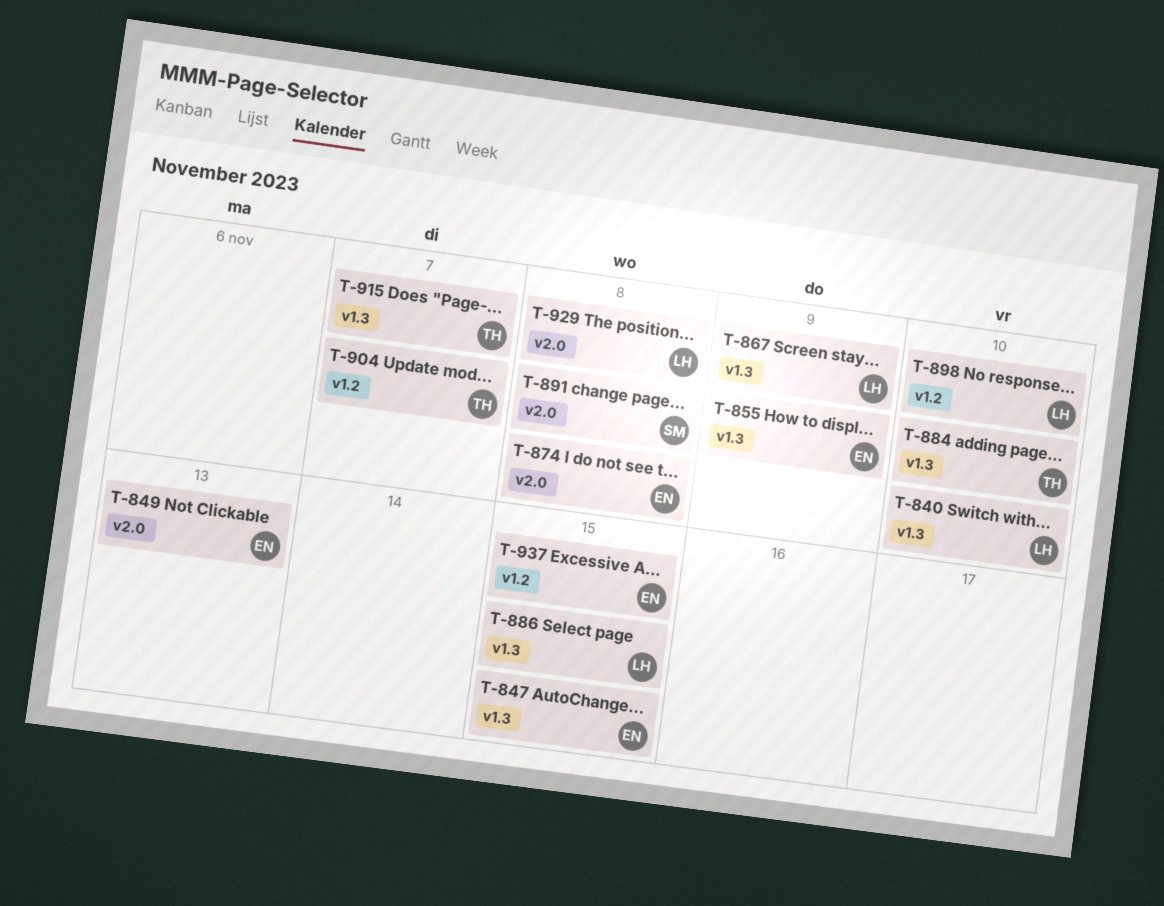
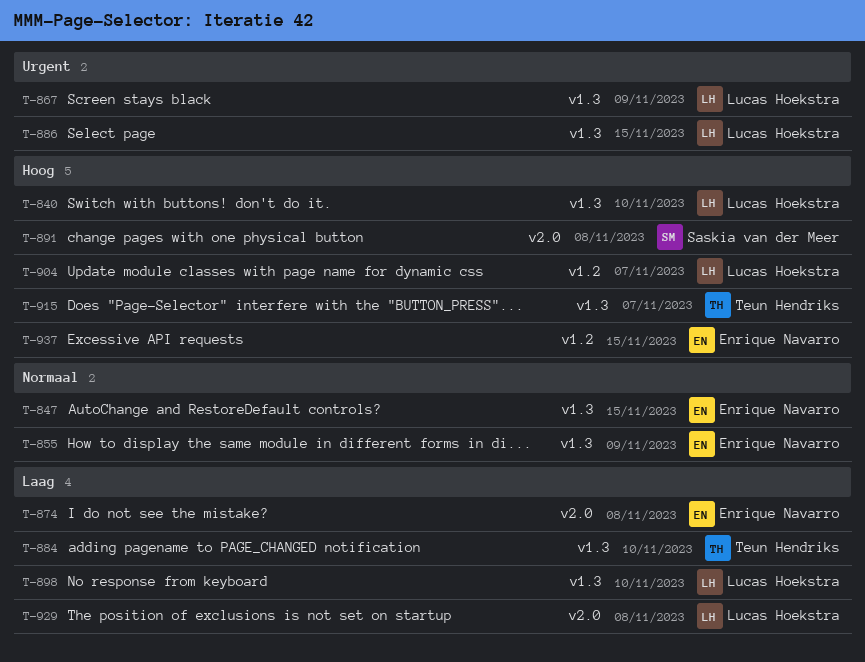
T-849: present -> none
T-898, label: v1.2 -> v1.3
T-904, owner: Teun Hendriks -> Lucas Hoekstra

